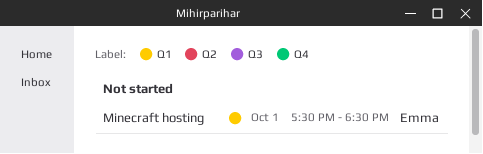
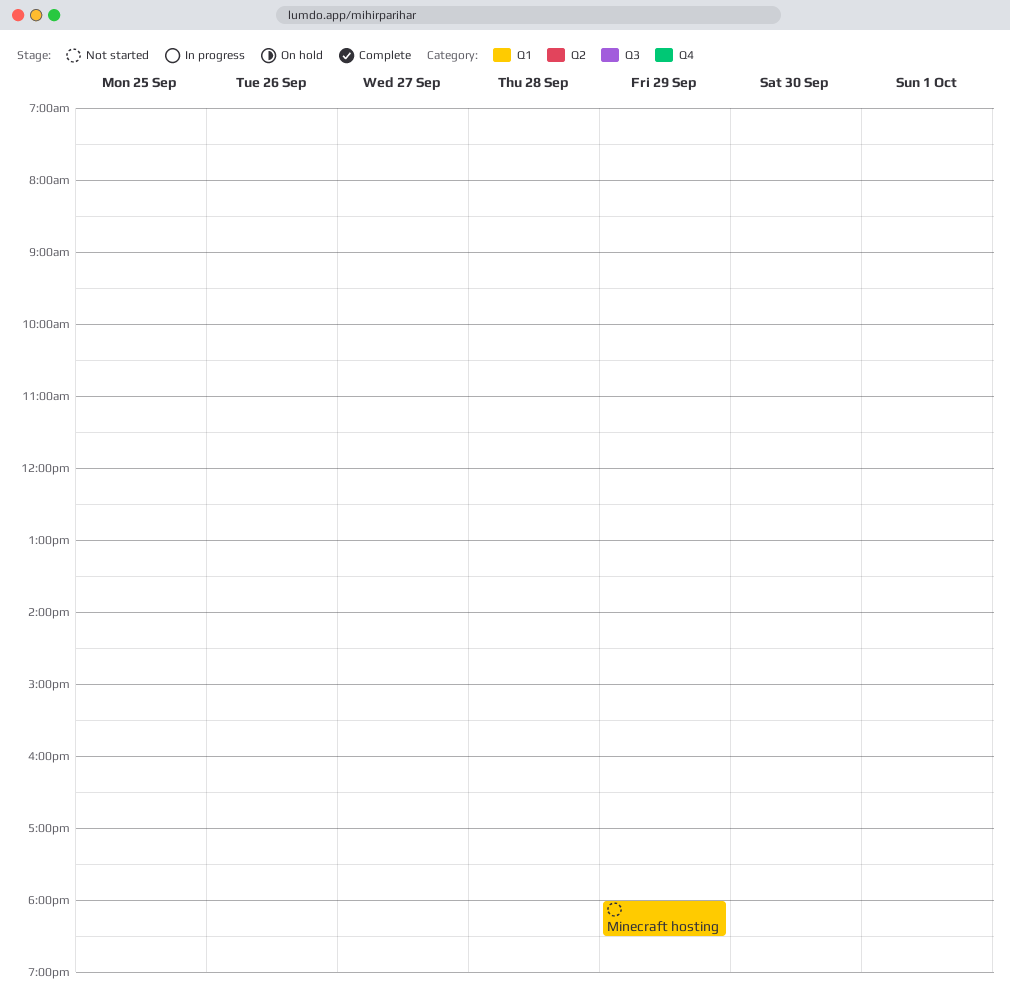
Minecraft hosting, day: Oct 1 -> Sep 29
Minecraft hosting, begins: 17:30 -> 18:00

